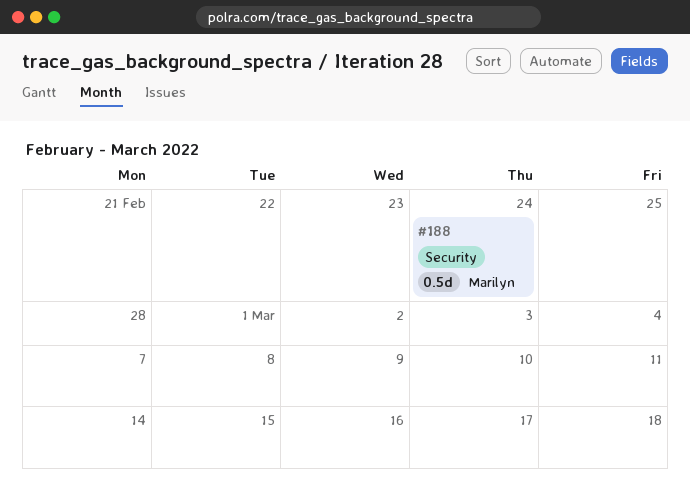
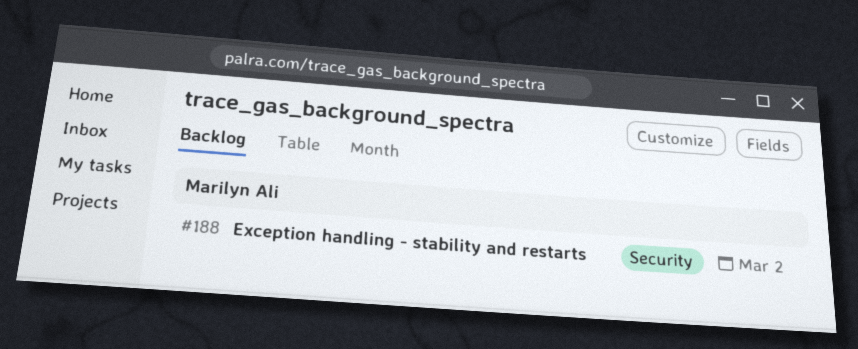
#188, due: Feb 24 -> Mar 2

